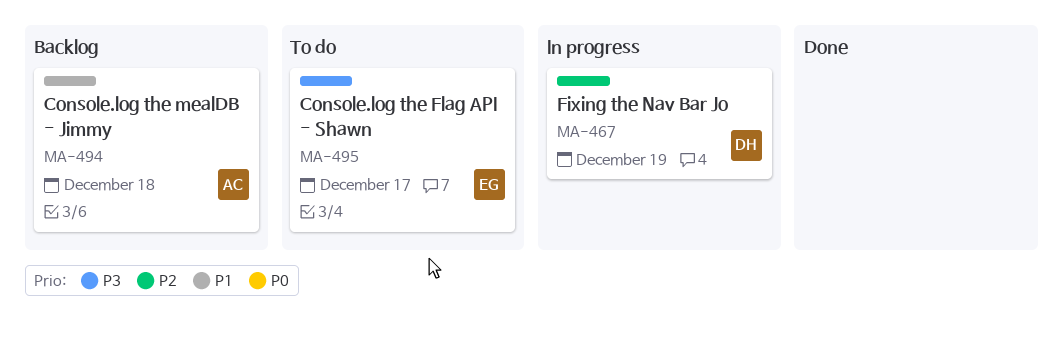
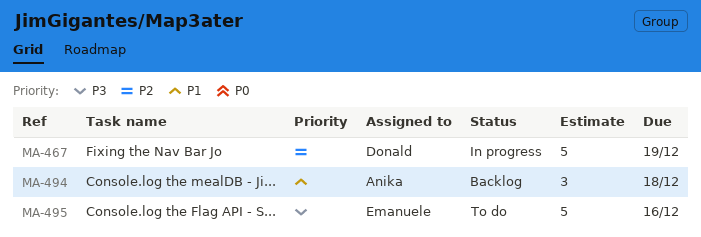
MA-495, due: Dec 17 -> Dec 16

